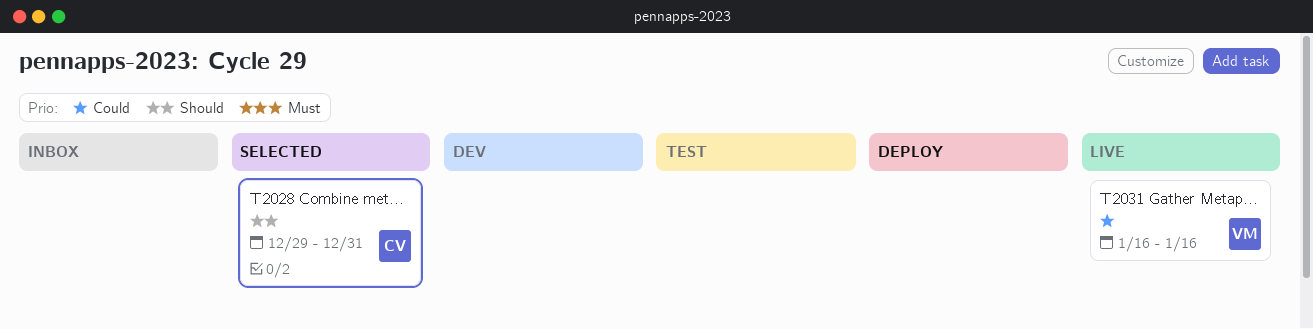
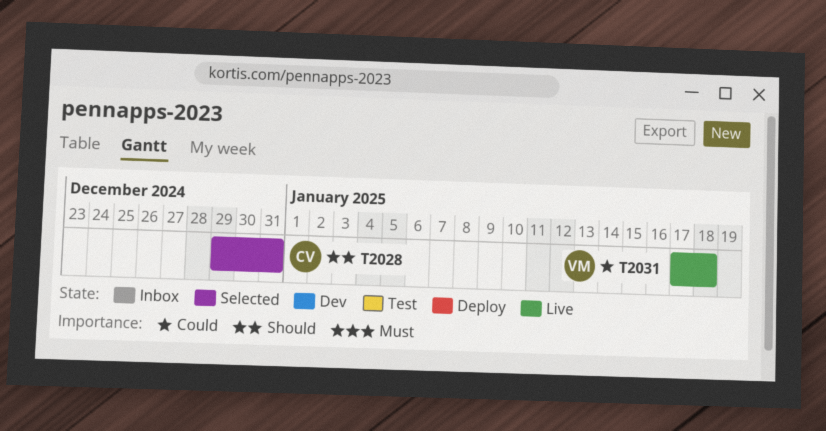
T2031, start: Jan 16 -> Jan 17
T2031, due: Jan 16 -> Jan 18

